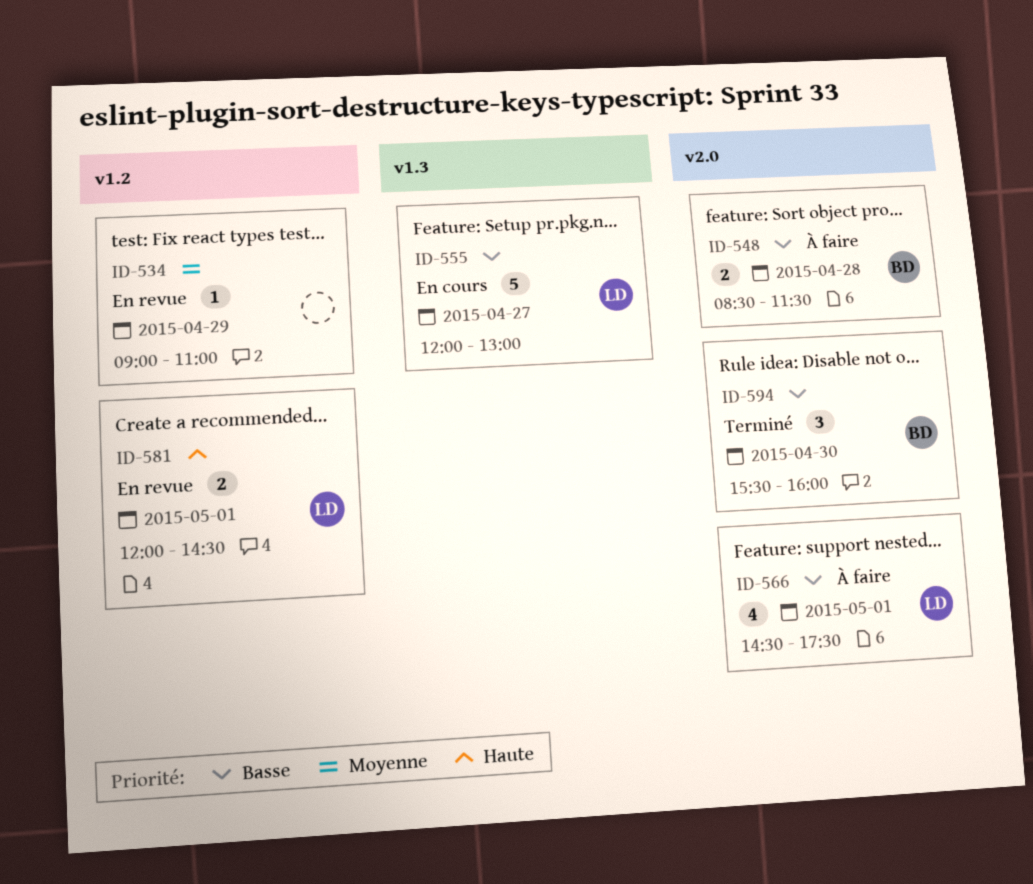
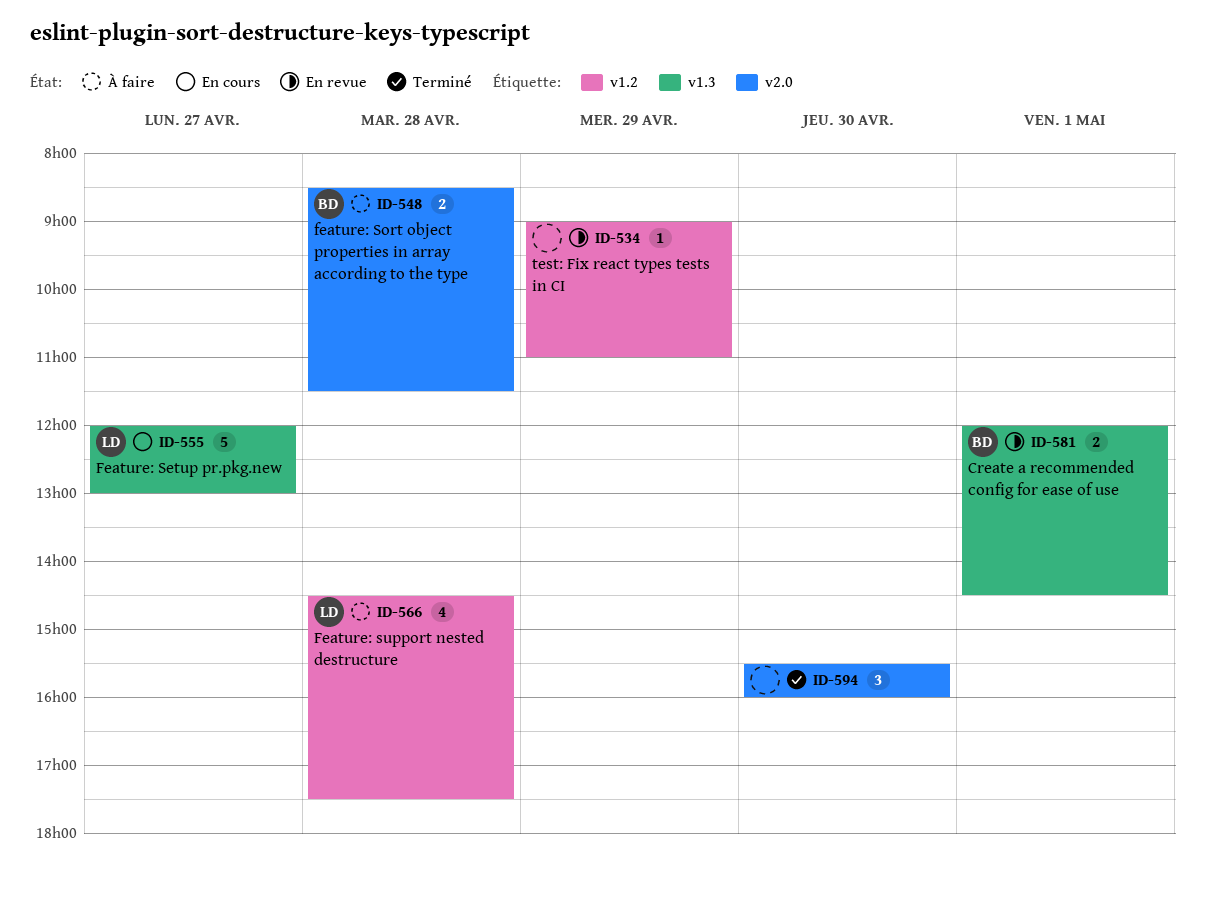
ID-566, label: v2.0 -> v1.2
ID-566, day: May 1 -> Apr 28
ID-581, owner: LD -> BD
ID-581, label: v1.2 -> v1.3
ID-594, owner: BD -> none

